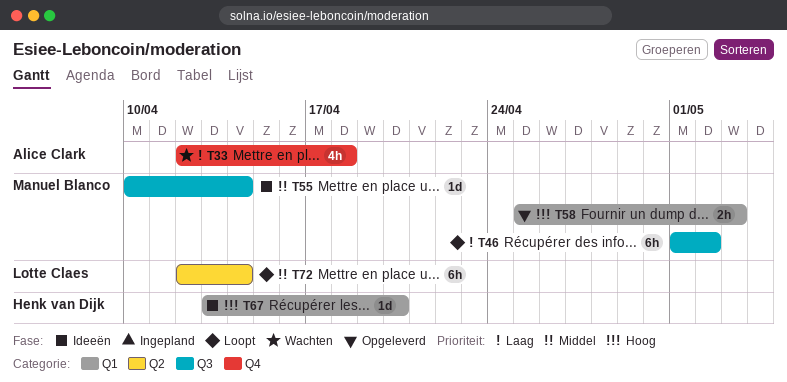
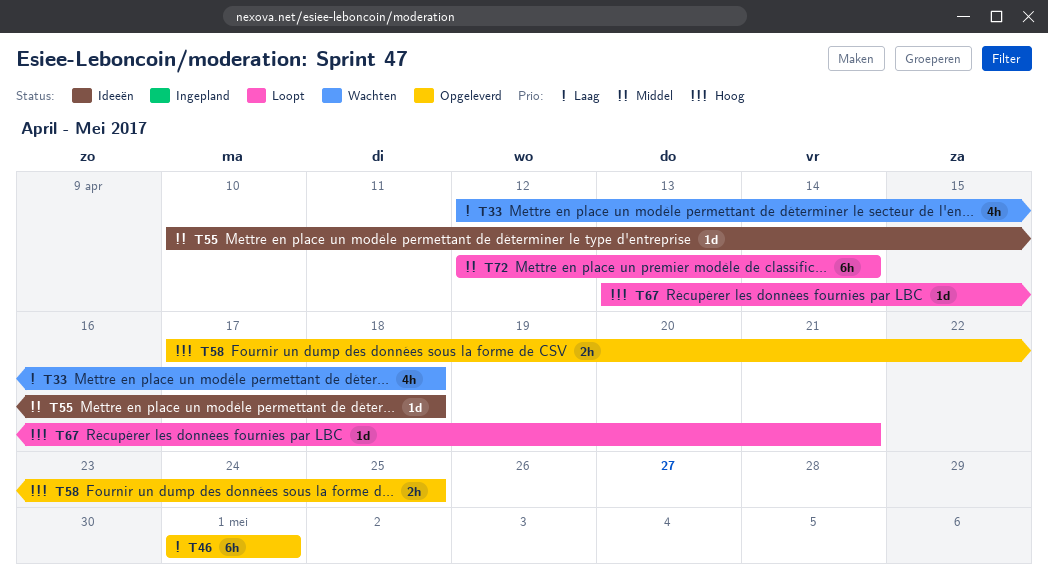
T46, status: Loopt -> Opgeleverd
T46, due: May 2 -> May 1
T55, due: Apr 14 -> Apr 18
T58, start: Apr 25 -> Apr 17
T58, due: May 3 -> Apr 25
T67, status: Ideeën -> Loopt
T67, due: Apr 20 -> Apr 21

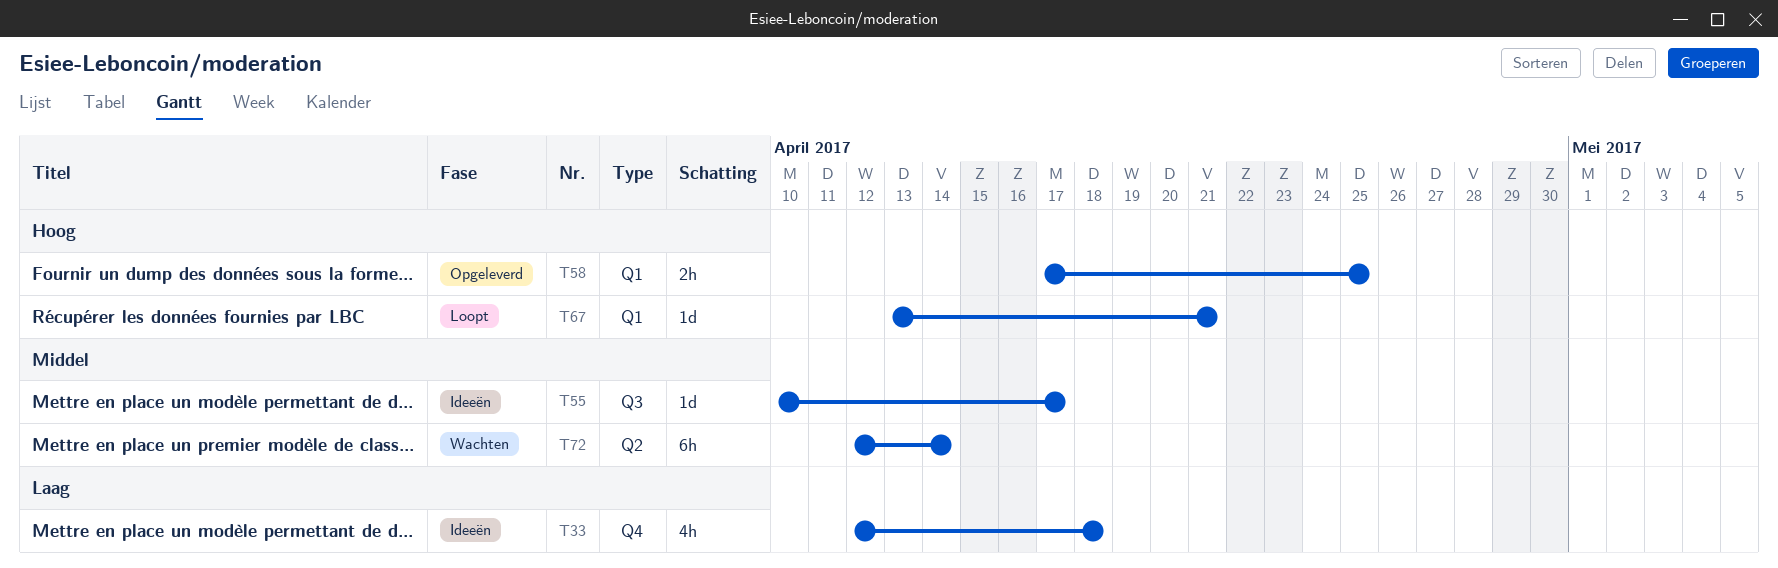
T33, status: Wachten -> Ideeën
T46: present -> none
T55, due: Apr 18 -> Apr 17
T72, status: Loopt -> Wachten

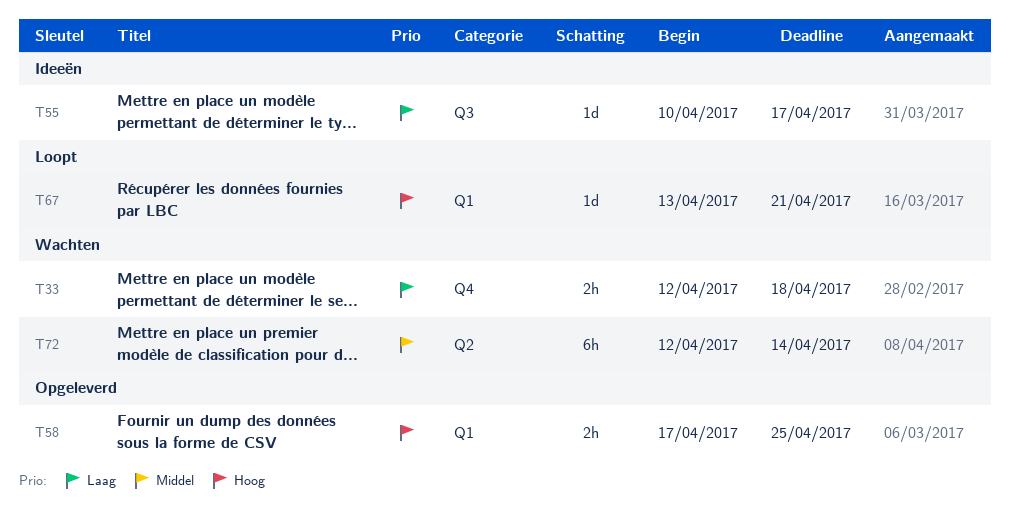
T33, status: Ideeën -> Wachten
T33, estimate: 4h -> 2h
T55, priority: Middel -> Laag

